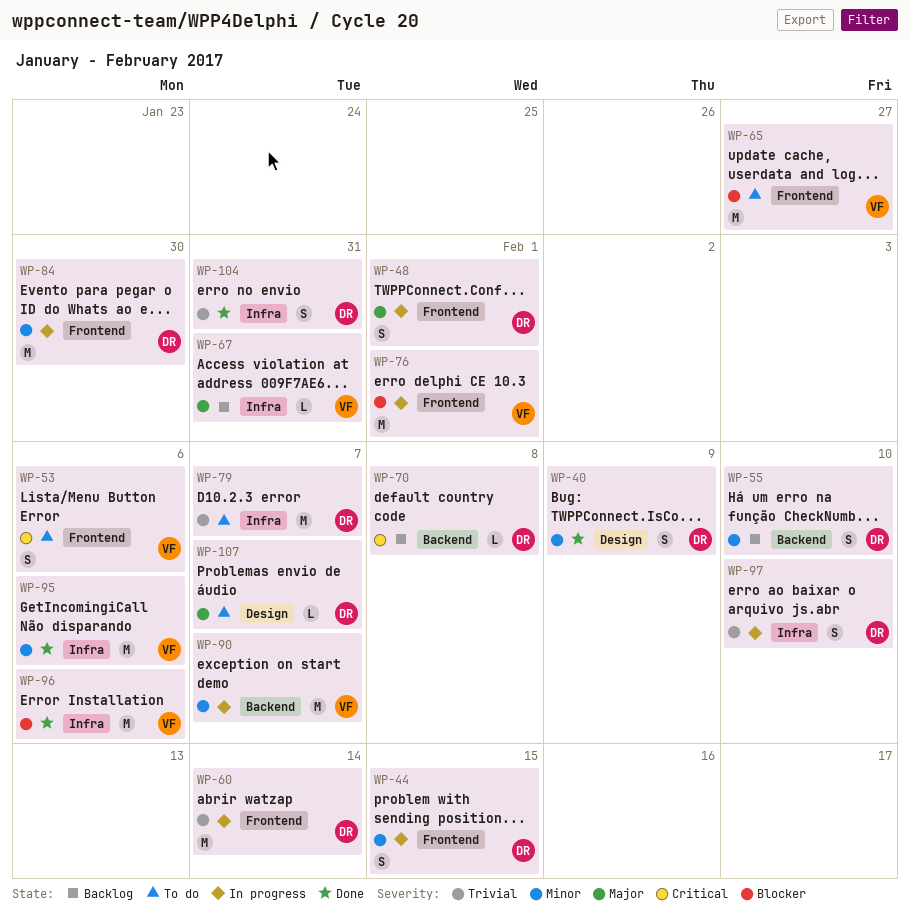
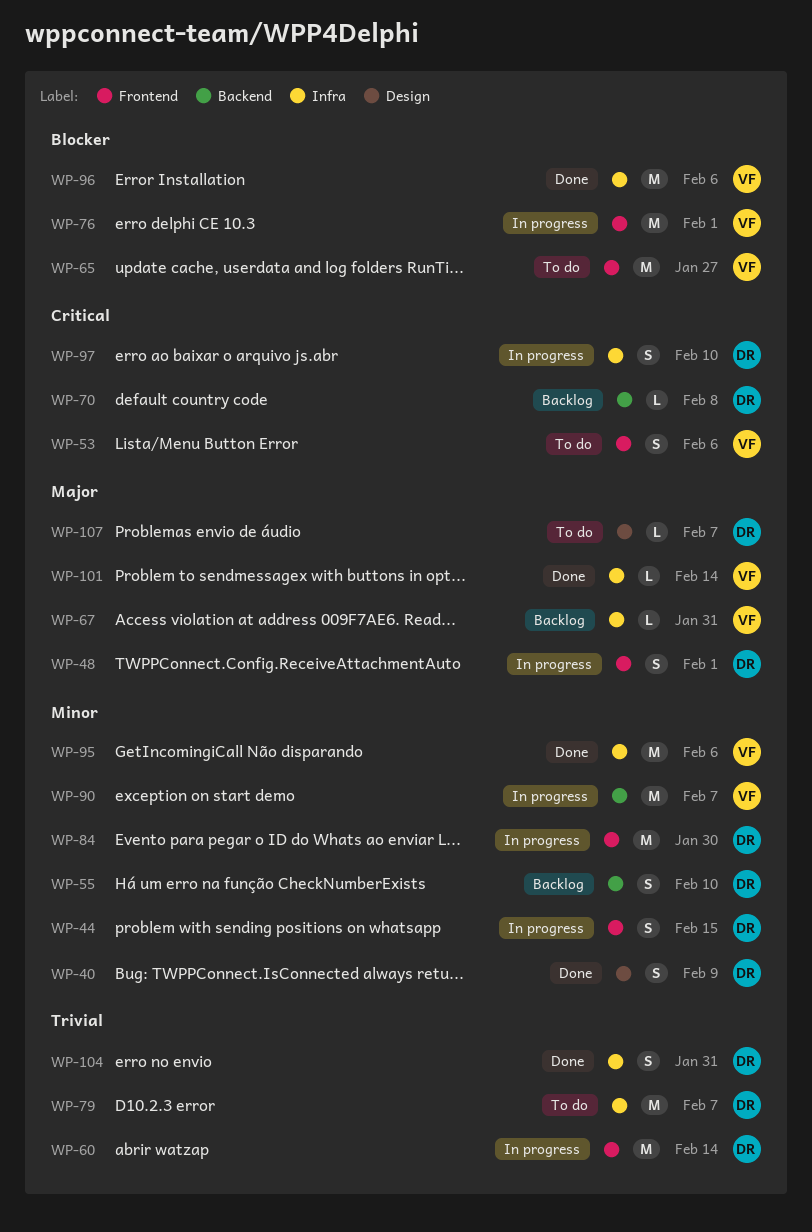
WP-97, priority: Trivial -> Critical
WP-101: none -> present

